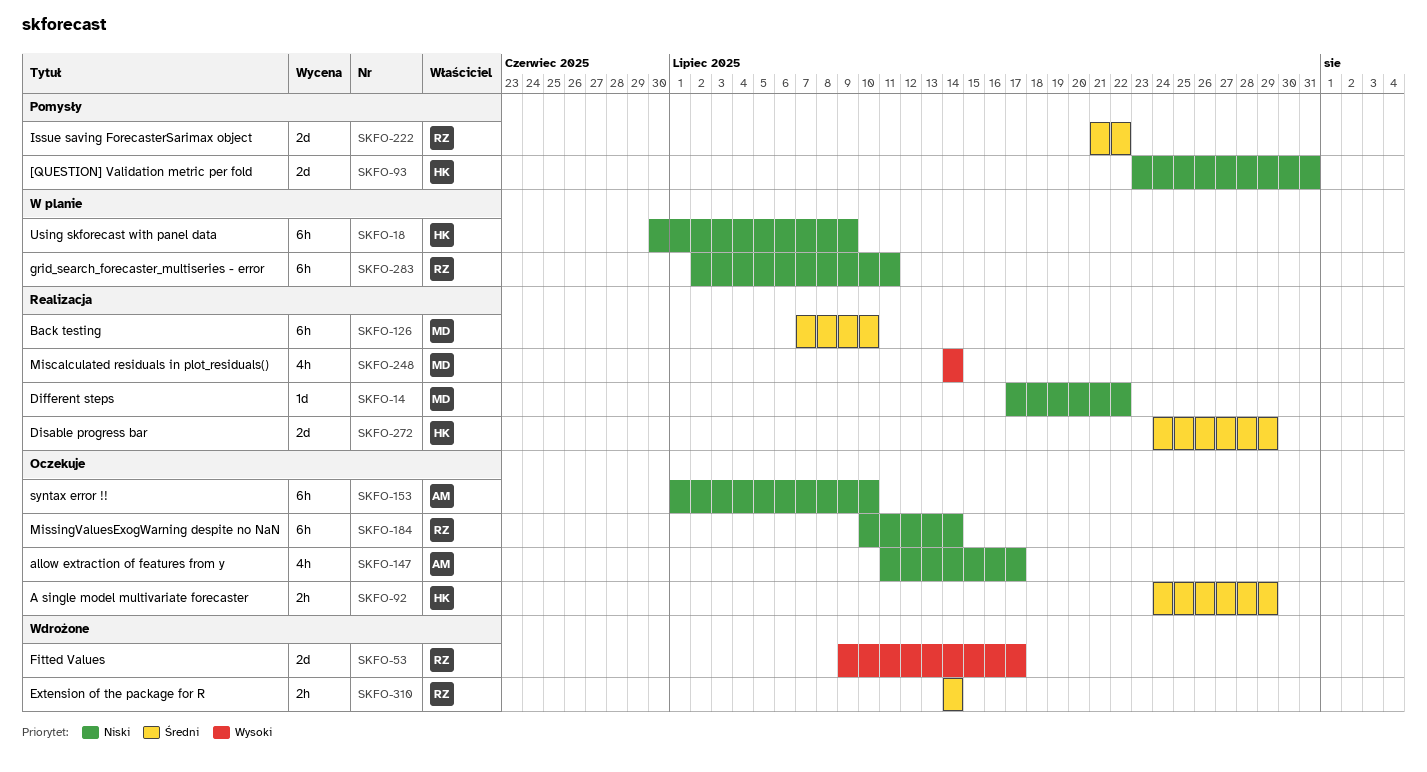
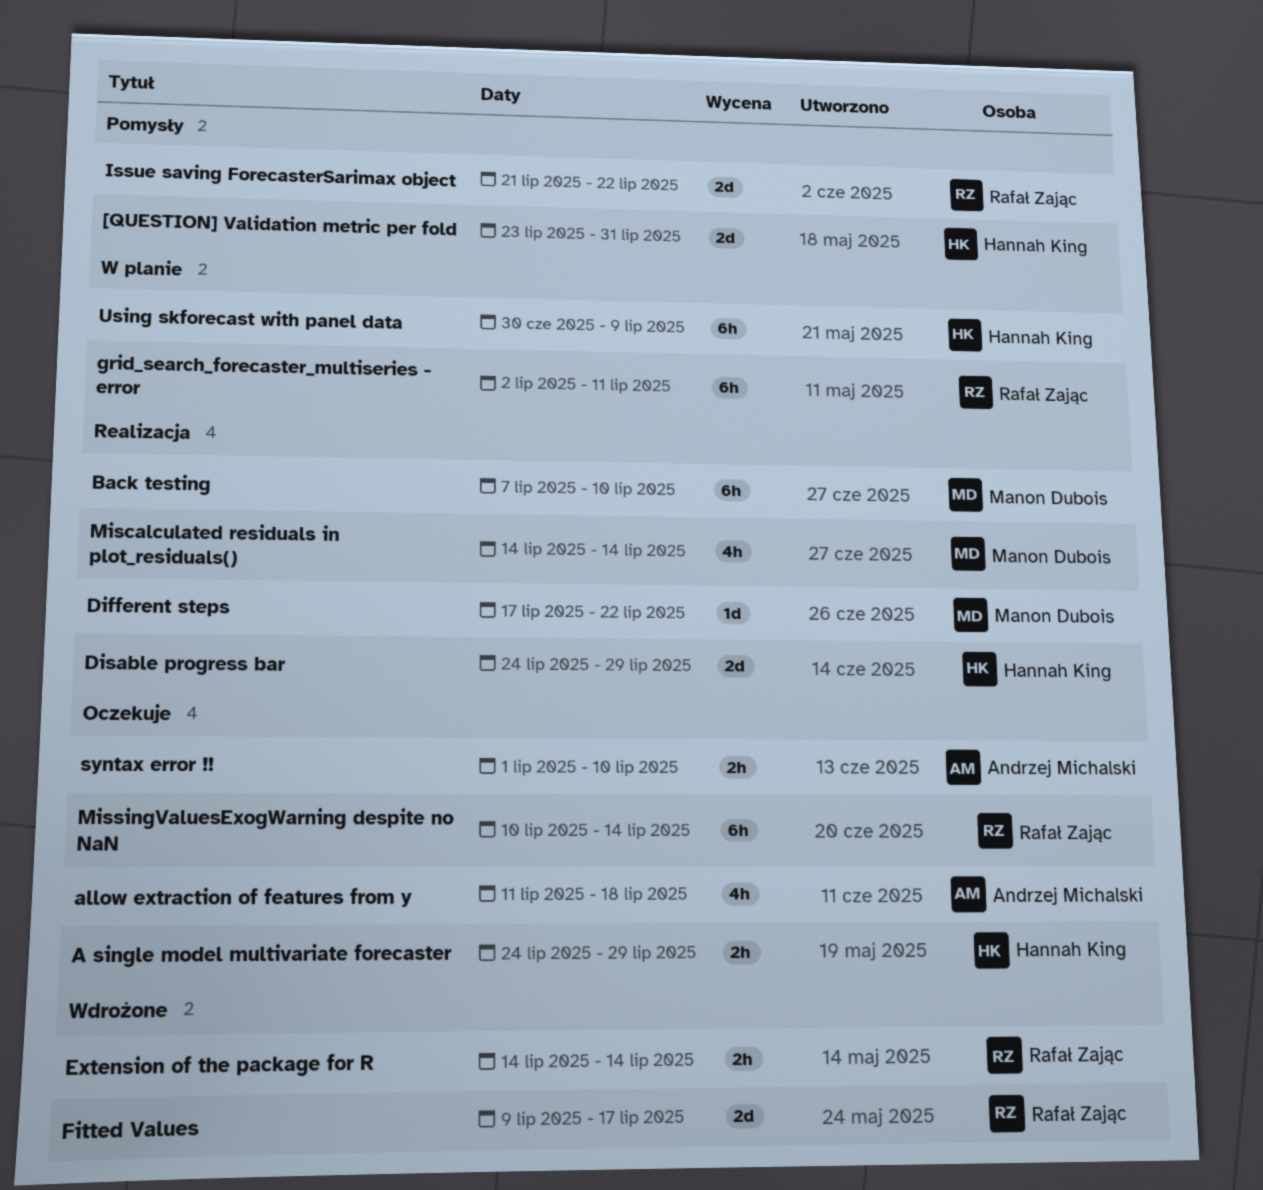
allow extraction of features from y, due: Jul 17 -> Jul 18
syntax error !!, estimate: 6h -> 2h

